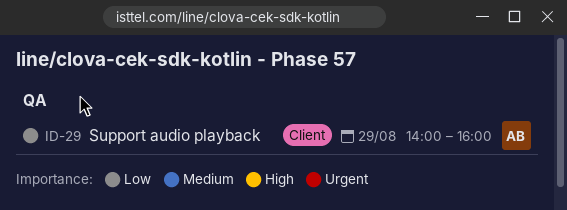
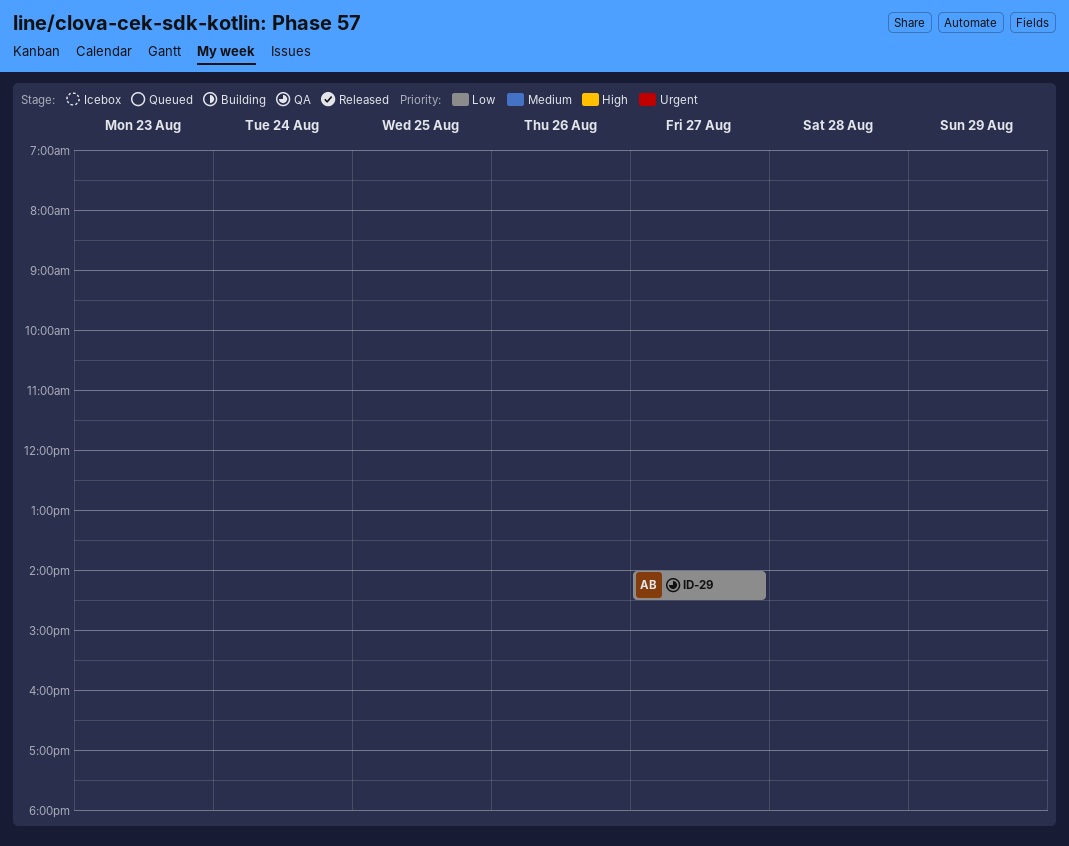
ID-29, day: Aug 29 -> Aug 27
ID-29, ends: 16:00 -> 14:30

